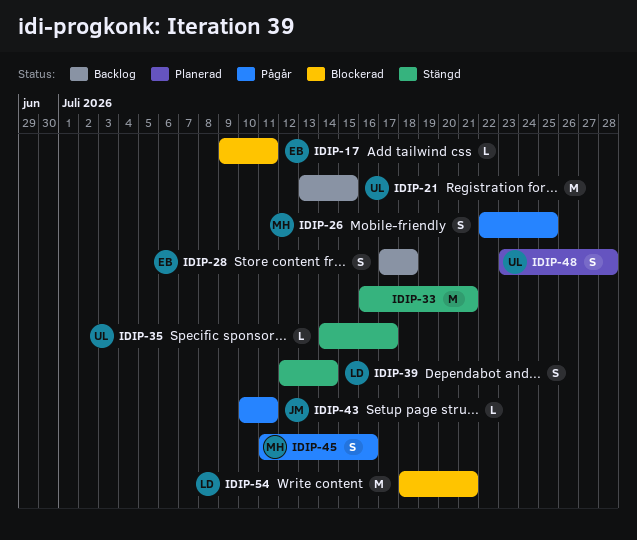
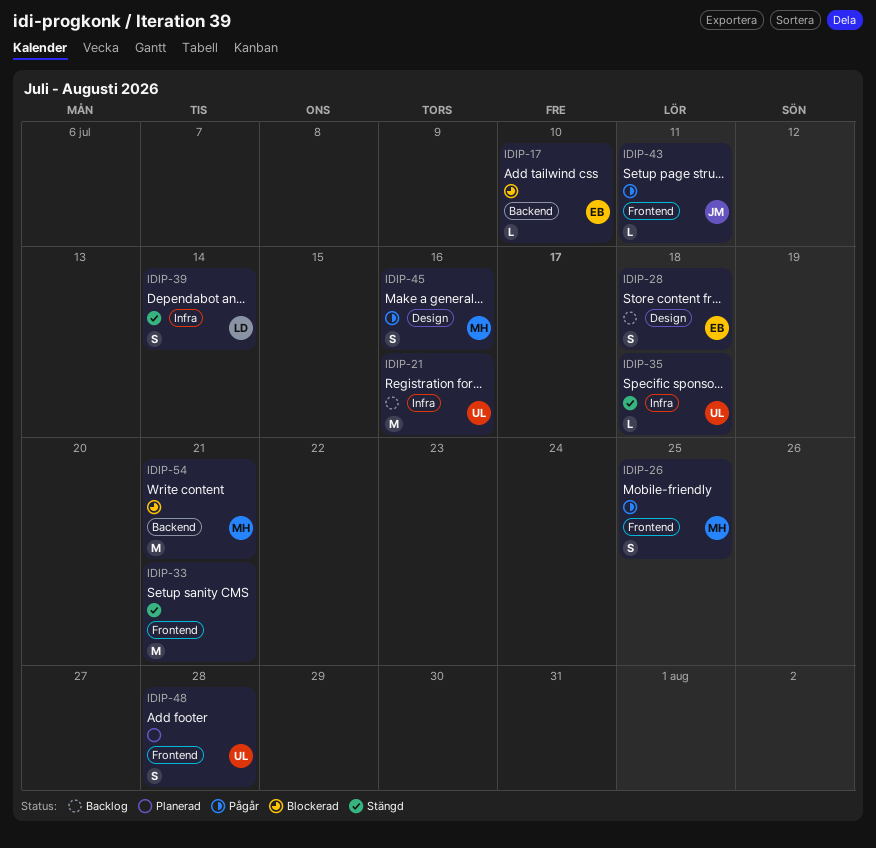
IDIP-17, due: Jul 11 -> Jul 10
IDIP-21, due: Jul 15 -> Jul 16
IDIP-35, due: Jul 17 -> Jul 18
IDIP-54, owner: LD -> MH

